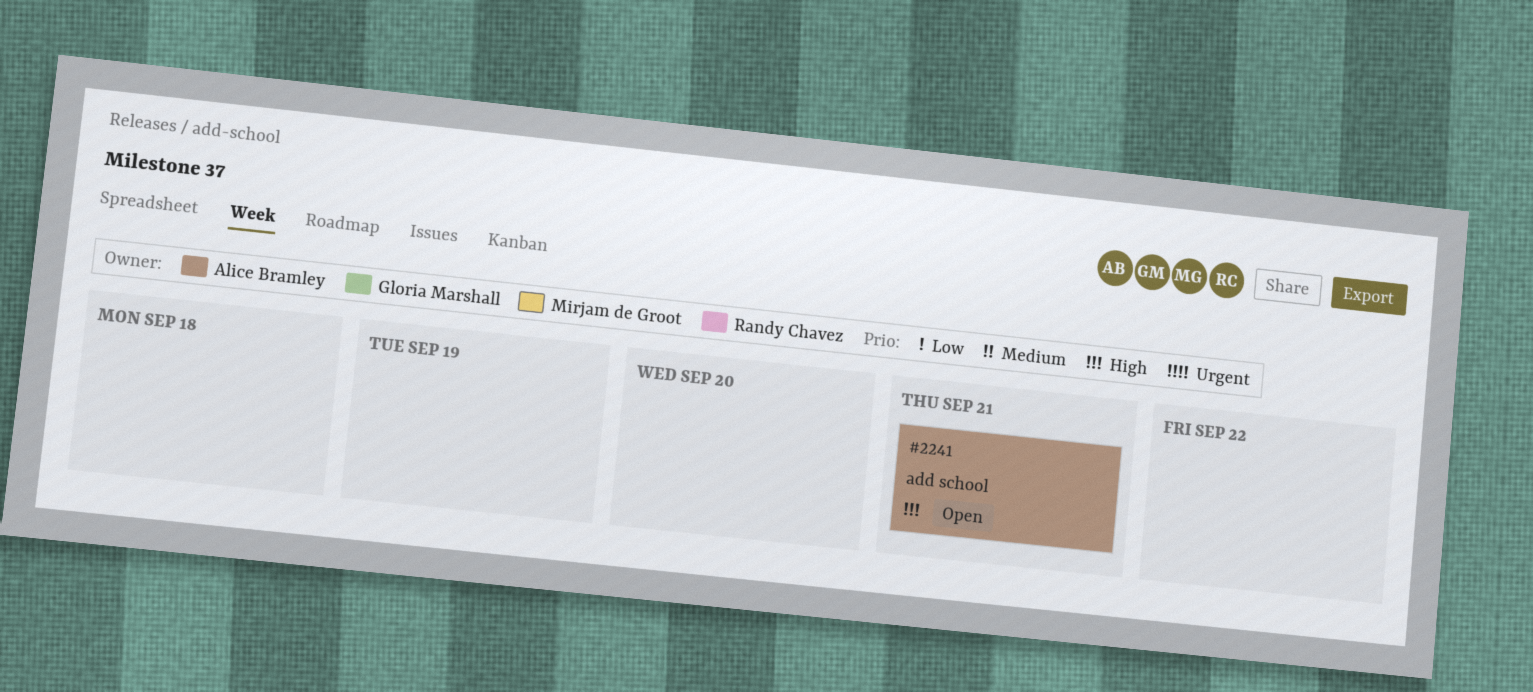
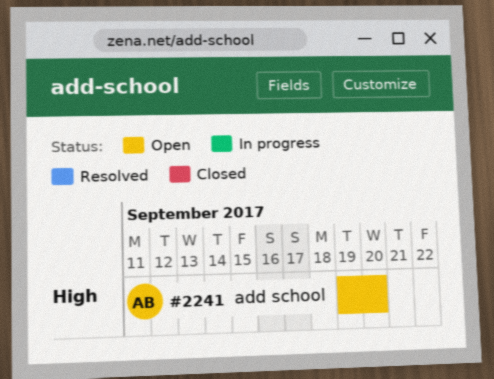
#2241, due: Sep 21 -> Sep 20

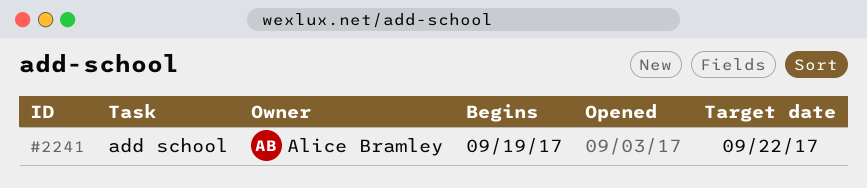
#2241, due: Sep 20 -> Sep 22

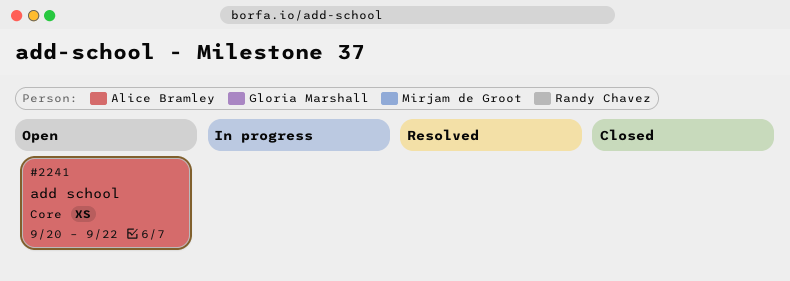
#2241, start: Sep 19 -> Sep 20

